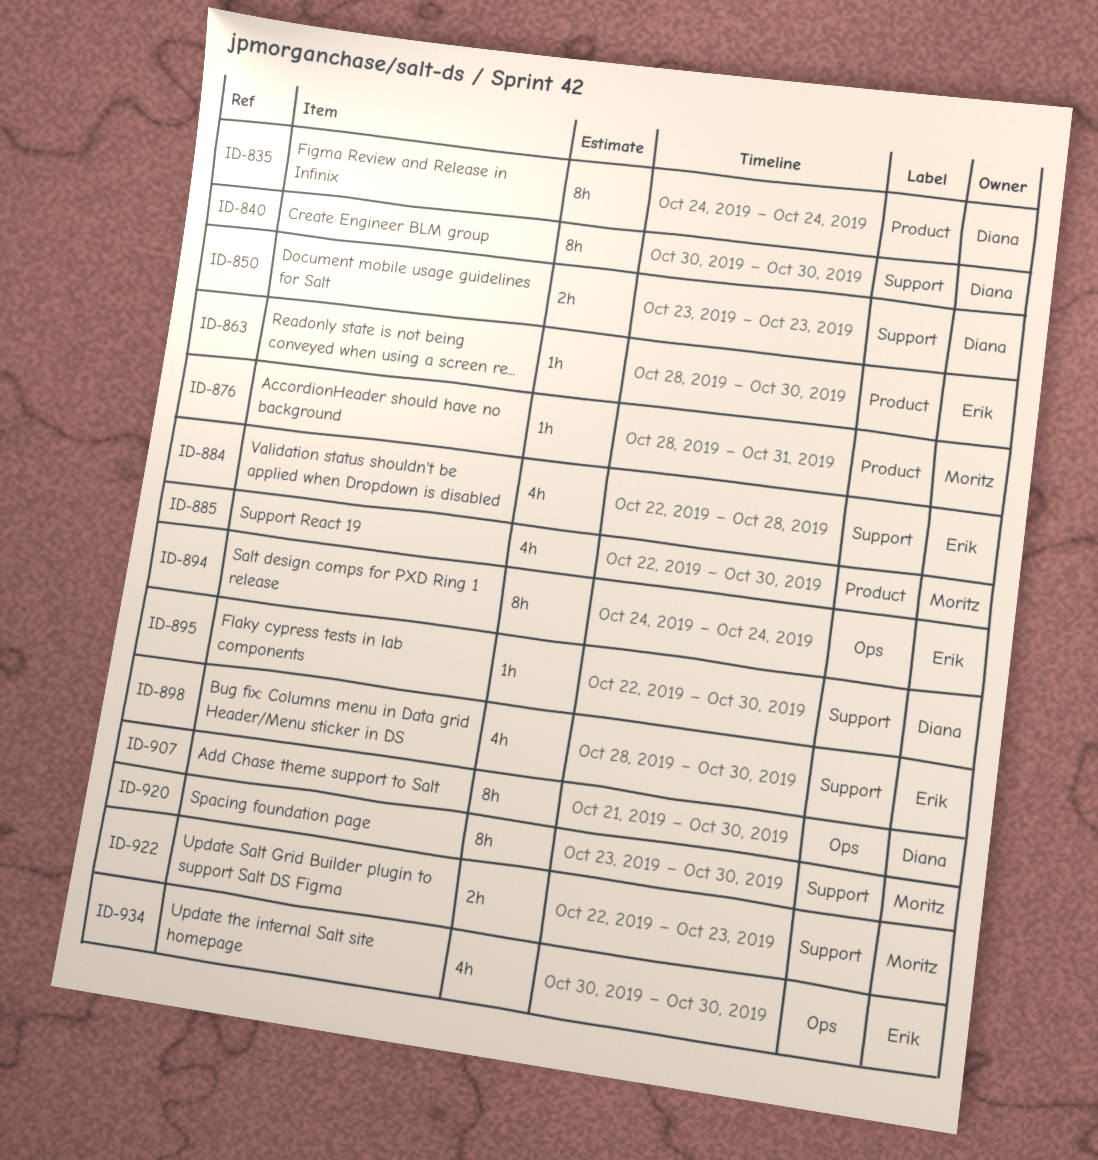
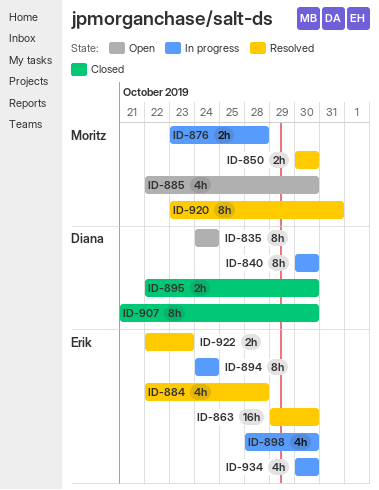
ID-850, owner: Diana -> Moritz
ID-850, start: Oct 23 -> Oct 30
ID-850, due: Oct 23 -> Oct 30
ID-863, estimate: 1h -> 16h
ID-863, start: Oct 28 -> Oct 29
ID-876, estimate: 1h -> 2h
ID-876, start: Oct 28 -> Oct 23
ID-876, due: Oct 31 -> Oct 28
ID-895, estimate: 1h -> 2h
ID-920, due: Oct 30 -> Oct 31
ID-922, owner: Moritz -> Erik

